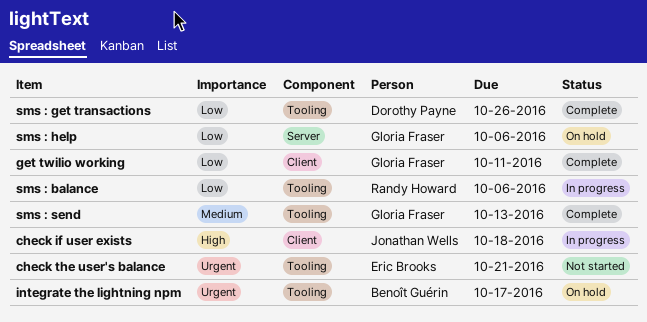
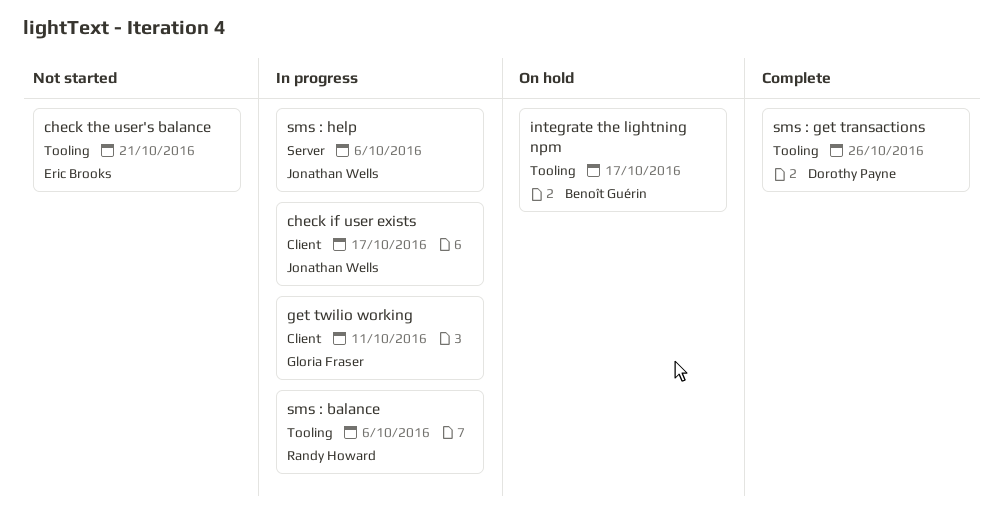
check if user exists, due: Oct 18 -> Oct 17
get twilio working, status: Complete -> In progress
sms : help, status: On hold -> In progress
sms : help, owner: Gloria Fraser -> Jonathan Wells
sms : send: present -> none

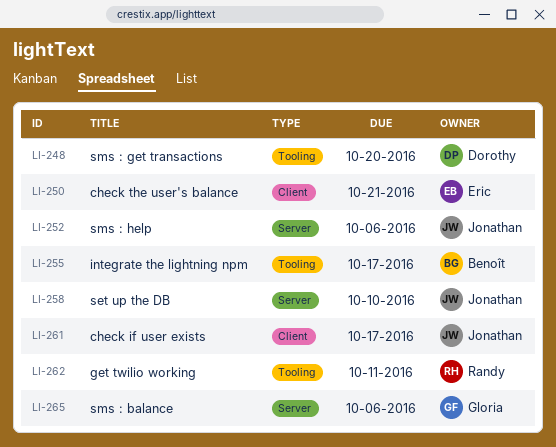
check the user's balance, label: Tooling -> Client
get twilio working, owner: Gloria Fraser -> Randy Howard
get twilio working, label: Client -> Tooling
set up the DB: none -> present
sms : balance, owner: Randy Howard -> Gloria Fraser
sms : balance, label: Tooling -> Server
sms : get transactions, due: Oct 26 -> Oct 20

